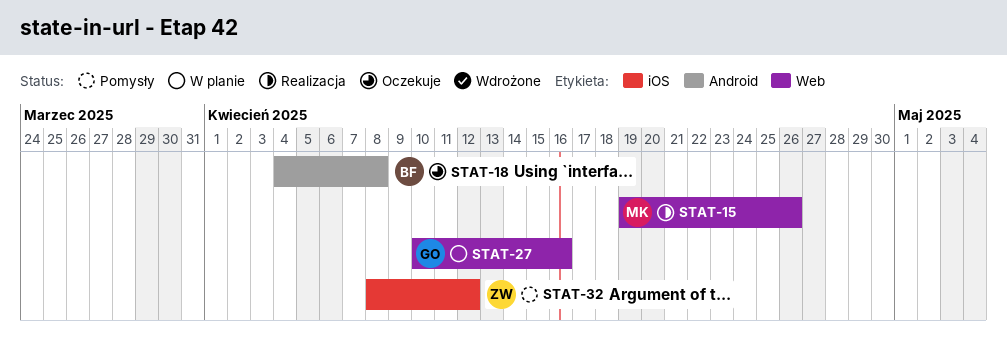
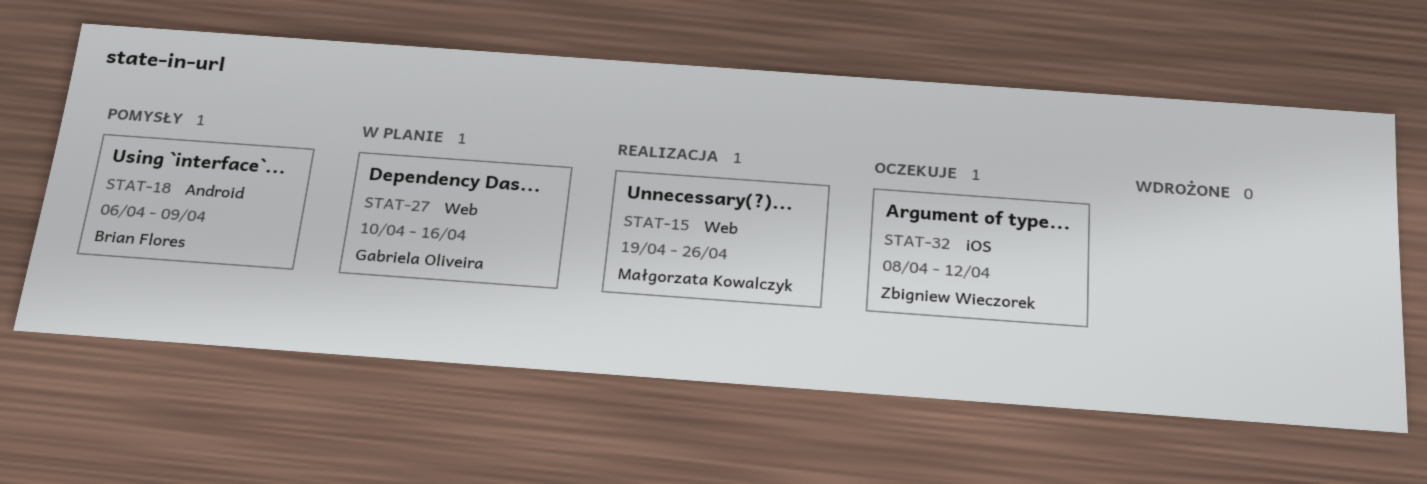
STAT-18, status: Oczekuje -> Pomysły
STAT-18, start: Apr 4 -> Apr 6
STAT-18, due: Apr 8 -> Apr 9
STAT-32, status: Pomysły -> Oczekuje

